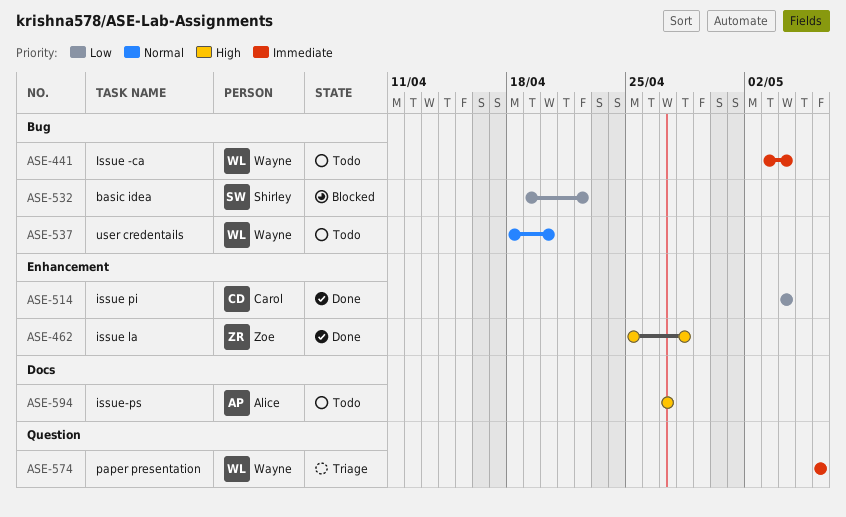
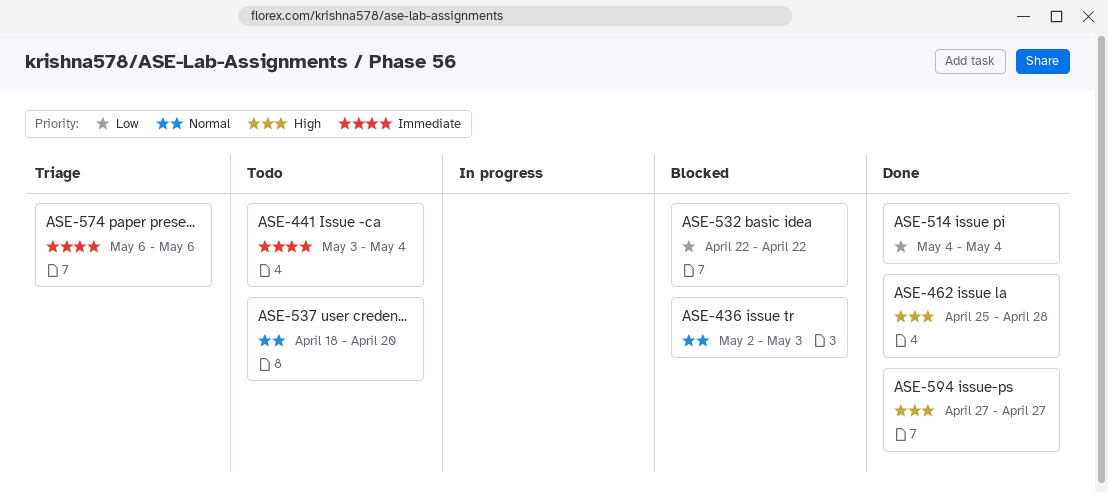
ASE-436: none -> present
ASE-532, start: Apr 19 -> Apr 22
ASE-594, status: Todo -> Done

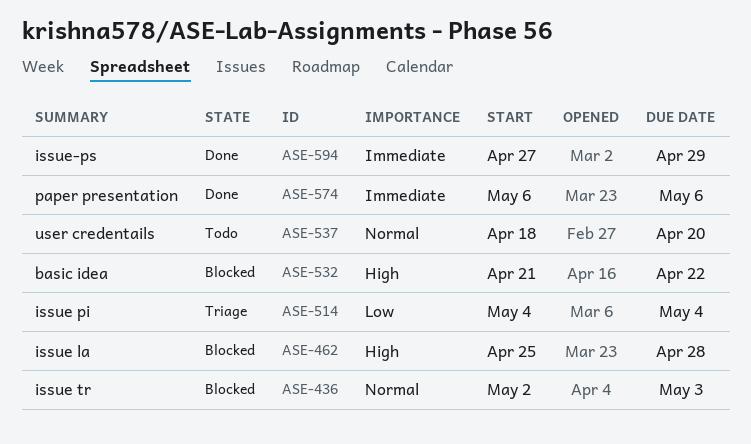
ASE-441: present -> none
ASE-462, status: Done -> Blocked
ASE-514, status: Done -> Triage
ASE-532, priority: Low -> High
ASE-532, start: Apr 22 -> Apr 21
ASE-574, status: Triage -> Done
ASE-594, priority: High -> Immediate
ASE-594, due: Apr 27 -> Apr 29

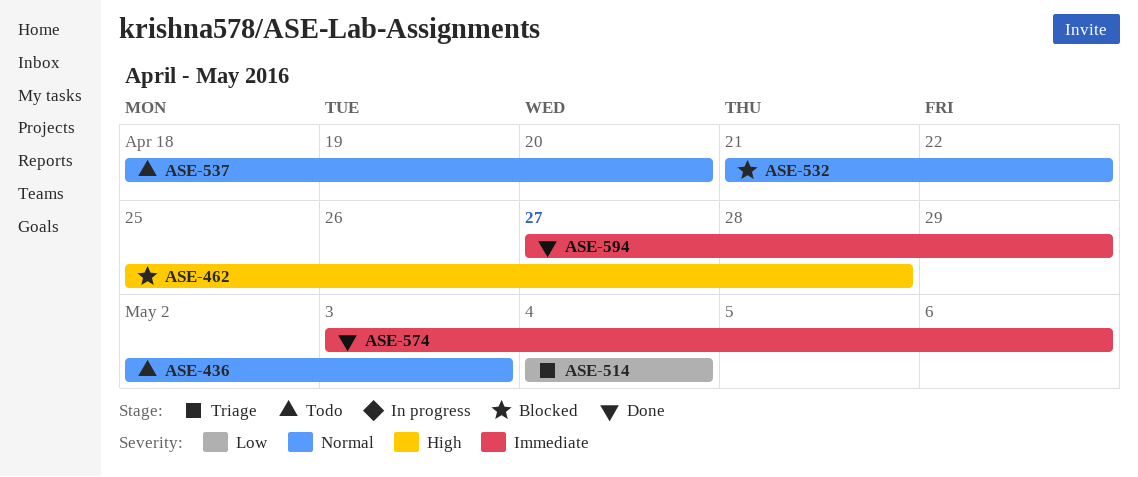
ASE-436, status: Blocked -> Todo
ASE-532, priority: High -> Normal
ASE-574, start: May 6 -> May 3

